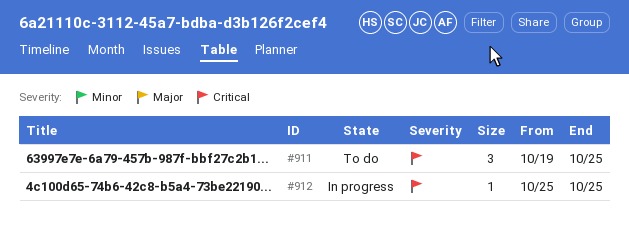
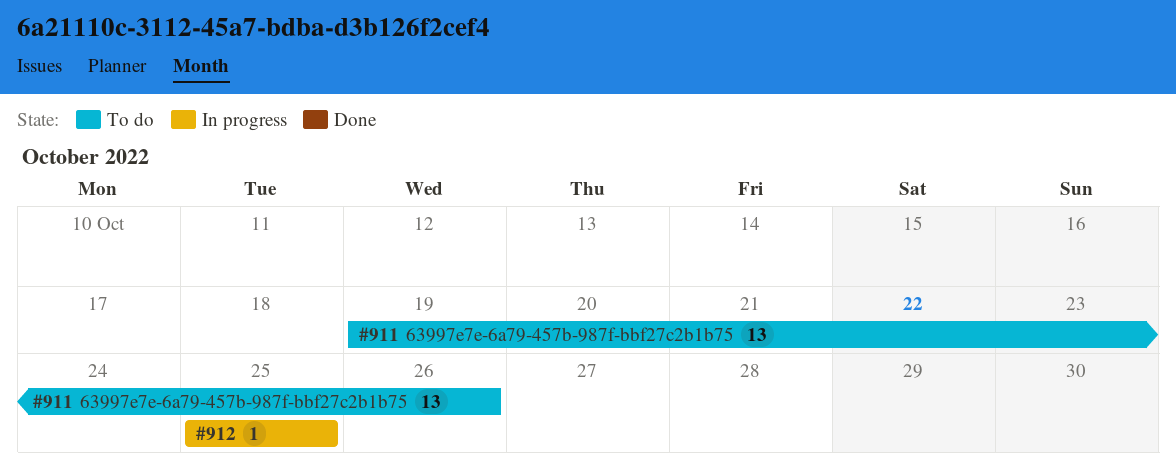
#911, estimate: 3 -> 13
#911, due: Oct 25 -> Oct 26

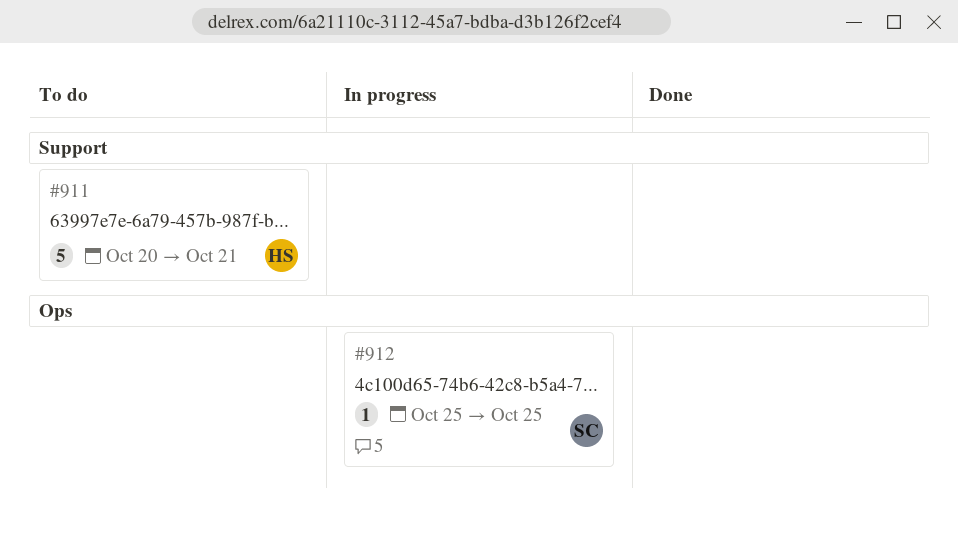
#911, estimate: 13 -> 5
#911, start: Oct 19 -> Oct 20
#911, due: Oct 26 -> Oct 21

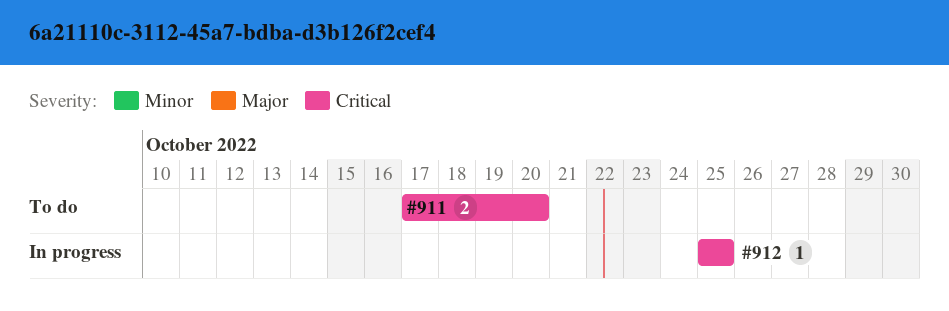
#911, estimate: 5 -> 2
#911, start: Oct 20 -> Oct 17
#911, due: Oct 21 -> Oct 20

